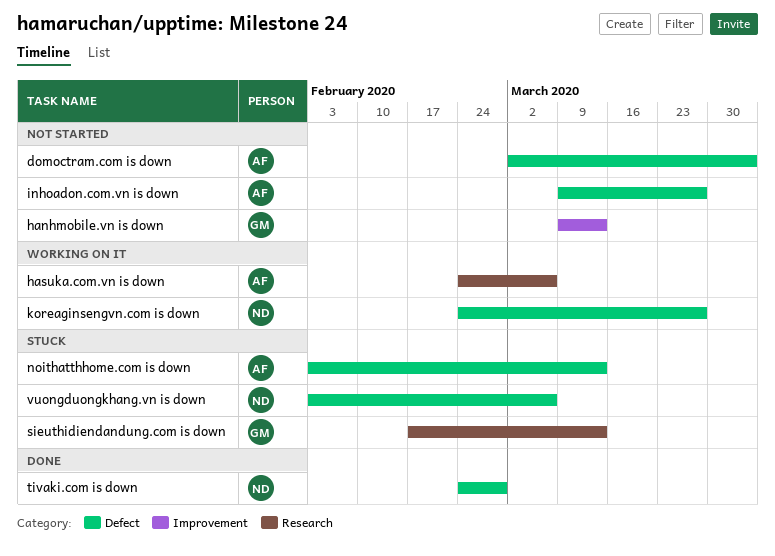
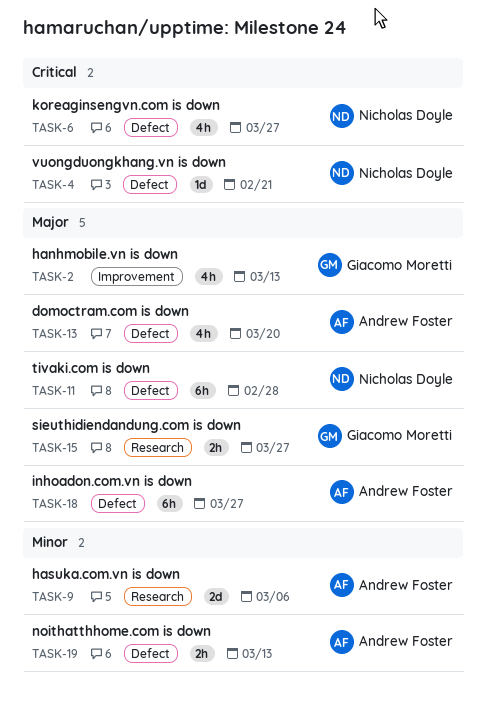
domoctram.com is down, due: Apr 3 -> Mar 20
sieuthidiendandung.com is down, due: Mar 13 -> Mar 27
vuongduongkhang.vn is down, due: Mar 6 -> Feb 21

